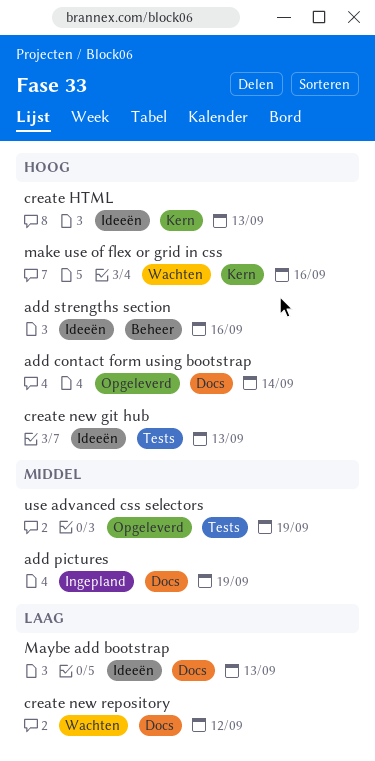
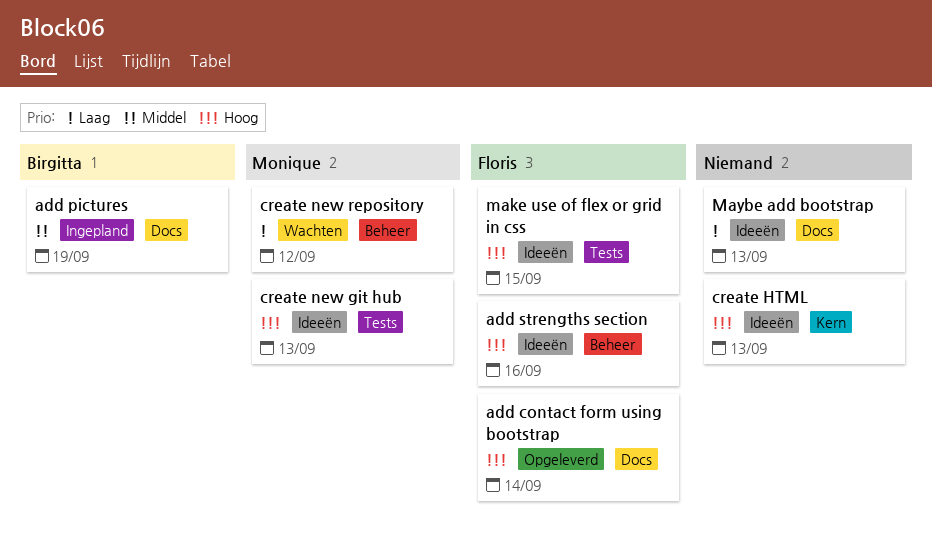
create new repository, label: Docs -> Beheer
make use of flex or grid in css, status: Wachten -> Ideeën
make use of flex or grid in css, label: Kern -> Tests
make use of flex or grid in css, due: Sep 16 -> Sep 15
use advanced css selectors: present -> none

